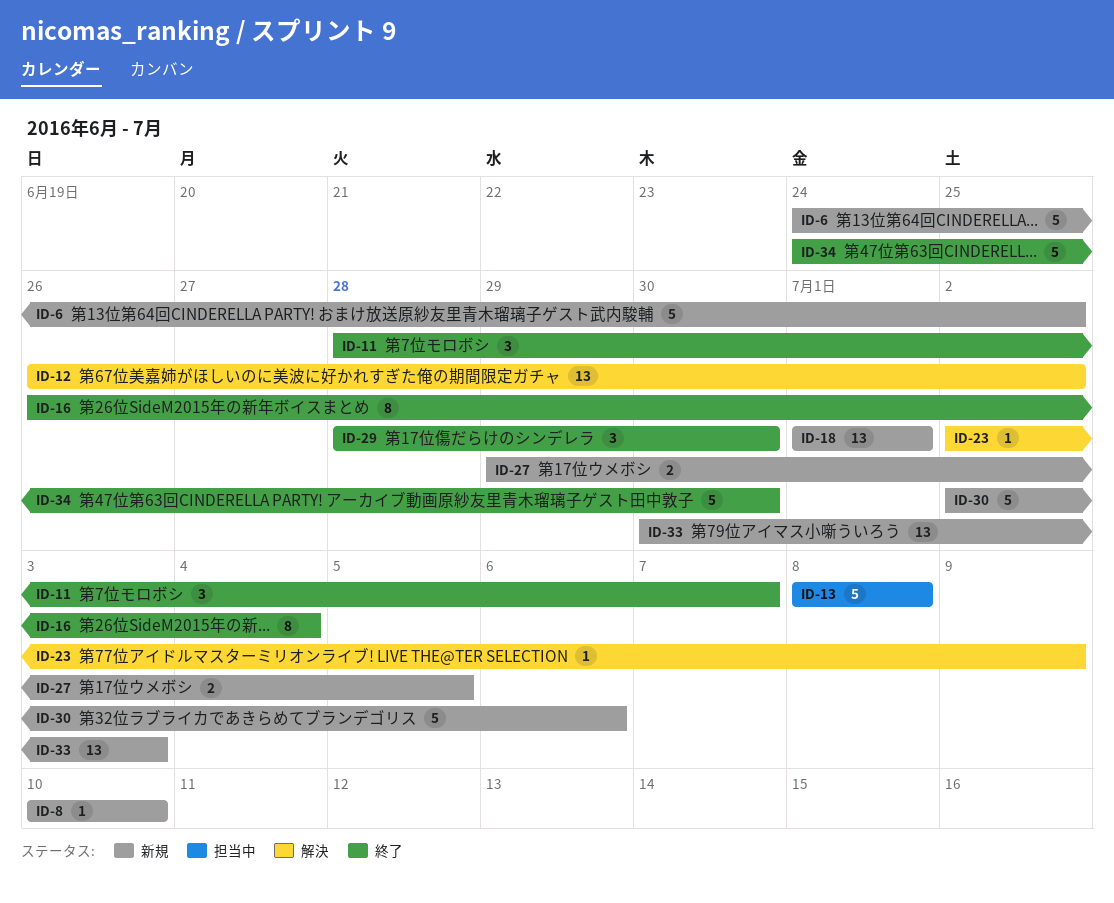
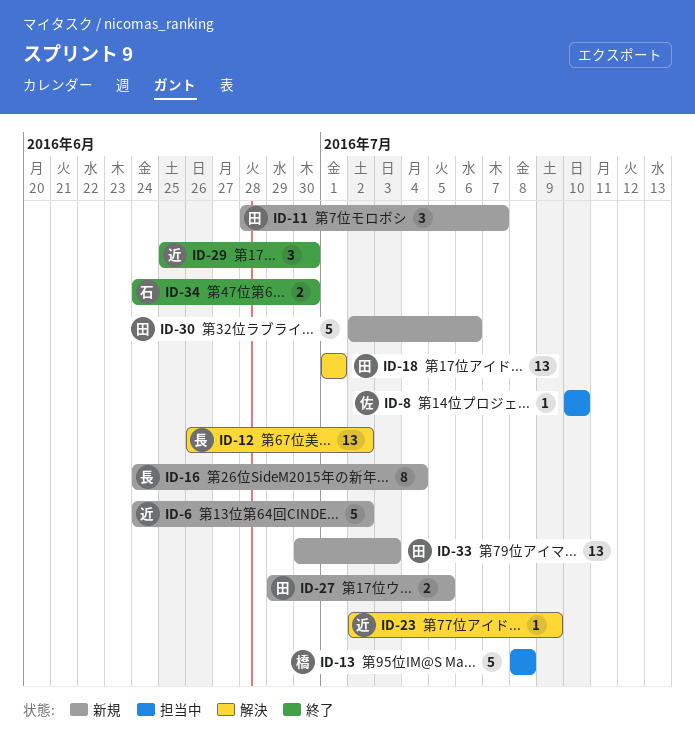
ID-8, status: 新規 -> 担当中
ID-11, status: 終了 -> 新規
ID-16, status: 終了 -> 新規
ID-16, start: Jun 26 -> Jun 24
ID-18, status: 新規 -> 解決
ID-29, start: Jun 28 -> Jun 25
ID-34, estimate: 5 -> 2

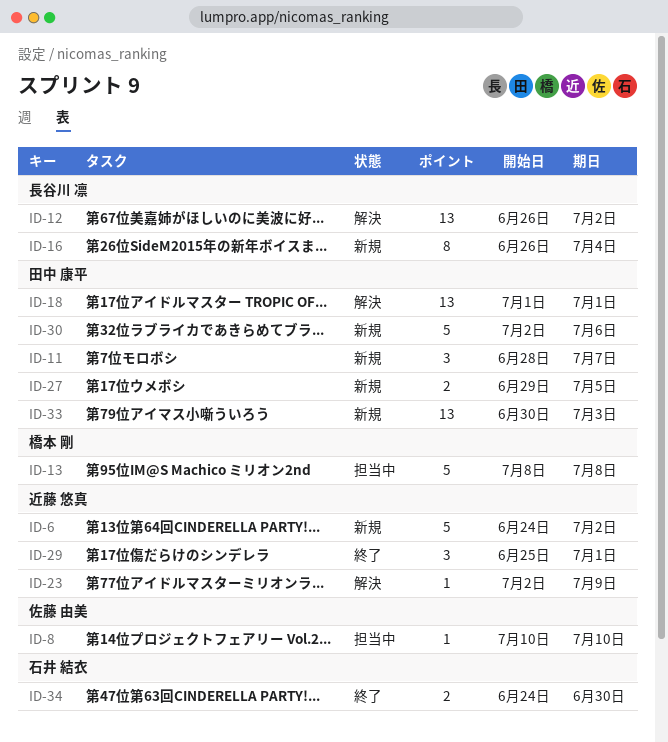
ID-16, start: Jun 24 -> Jun 26
ID-29, due: Jun 30 -> Jul 1

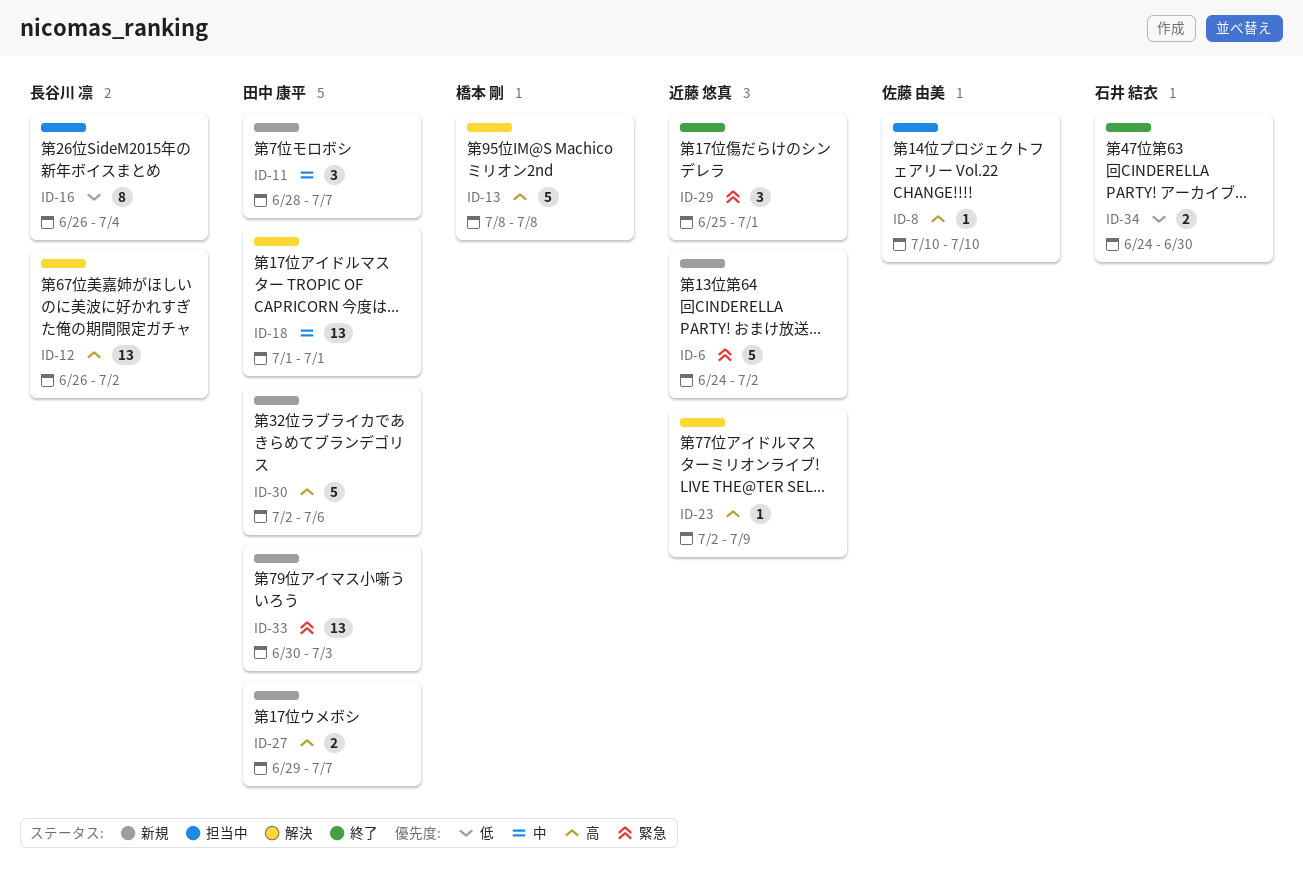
ID-13, status: 担当中 -> 解決
ID-16, status: 新規 -> 担当中
ID-27, due: Jul 5 -> Jul 7

